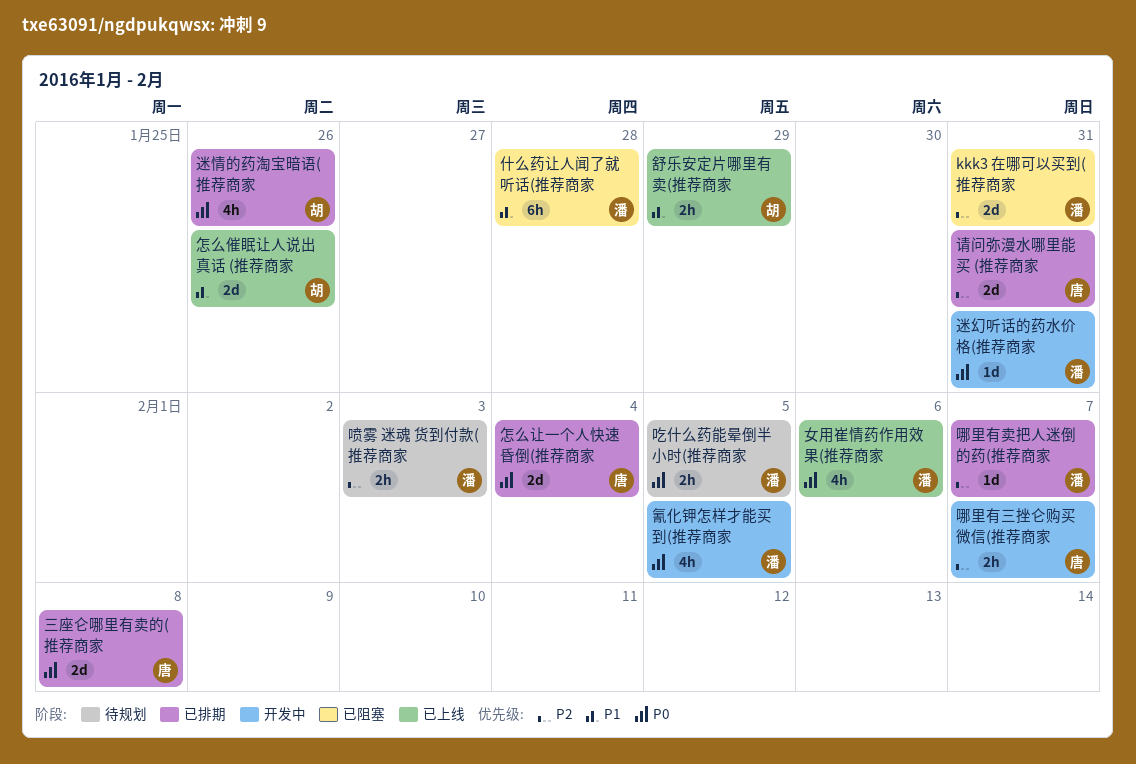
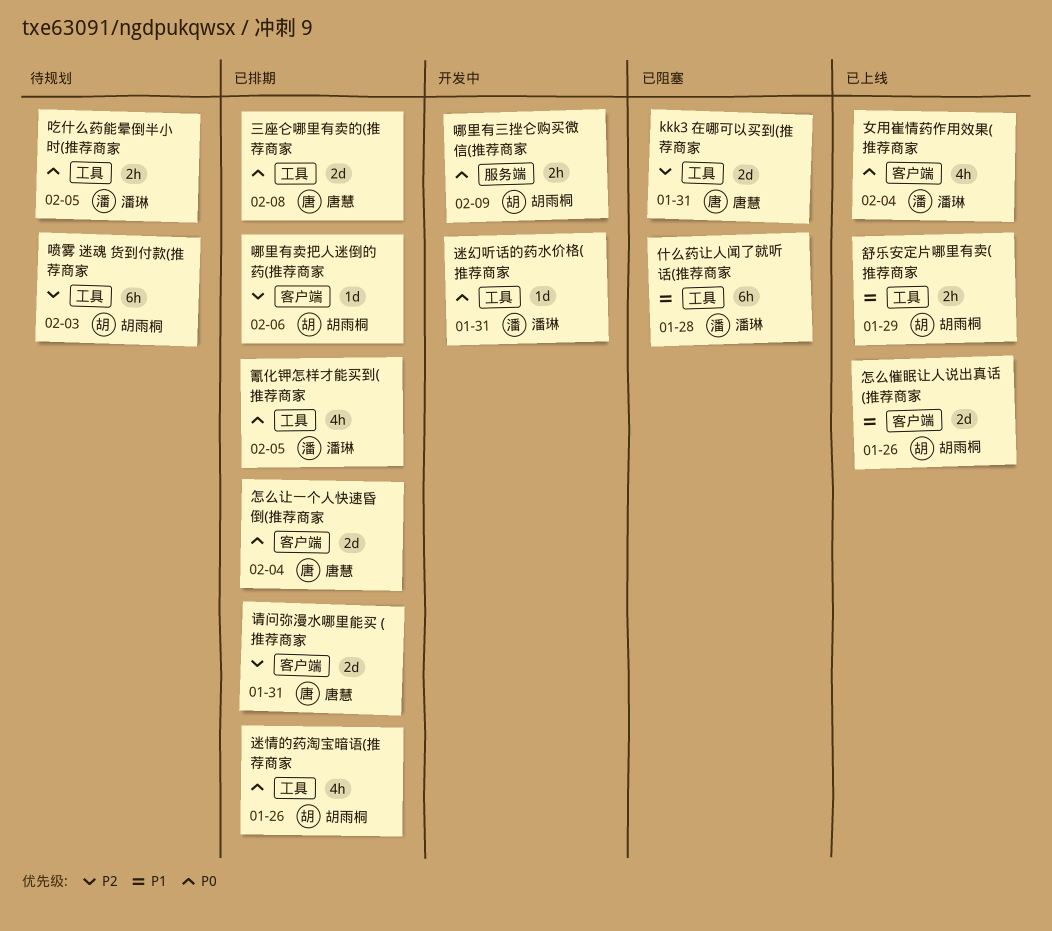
kkk3 在哪可以买到(推荐商家, owner: 潘琳 -> 唐慧
哪里有三挫仑购买微信(推荐商家, owner: 唐慧 -> 胡雨桐
哪里有三挫仑购买微信(推荐商家, priority: P2 -> P0
哪里有三挫仑购买微信(推荐商家, due: Feb 7 -> Feb 9
哪里有卖把人迷倒的药(推荐商家, owner: 潘琳 -> 胡雨桐
哪里有卖把人迷倒的药(推荐商家, due: Feb 7 -> Feb 6
喷雾 迷魂 货到付款(推荐商家, owner: 潘琳 -> 胡雨桐
喷雾 迷魂 货到付款(推荐商家, estimate: 2h -> 6h
女用崔情药作用效果(推荐商家, due: Feb 6 -> Feb 4
氰化钾怎样才能买到(推荐商家, status: 开发中 -> 已排期

